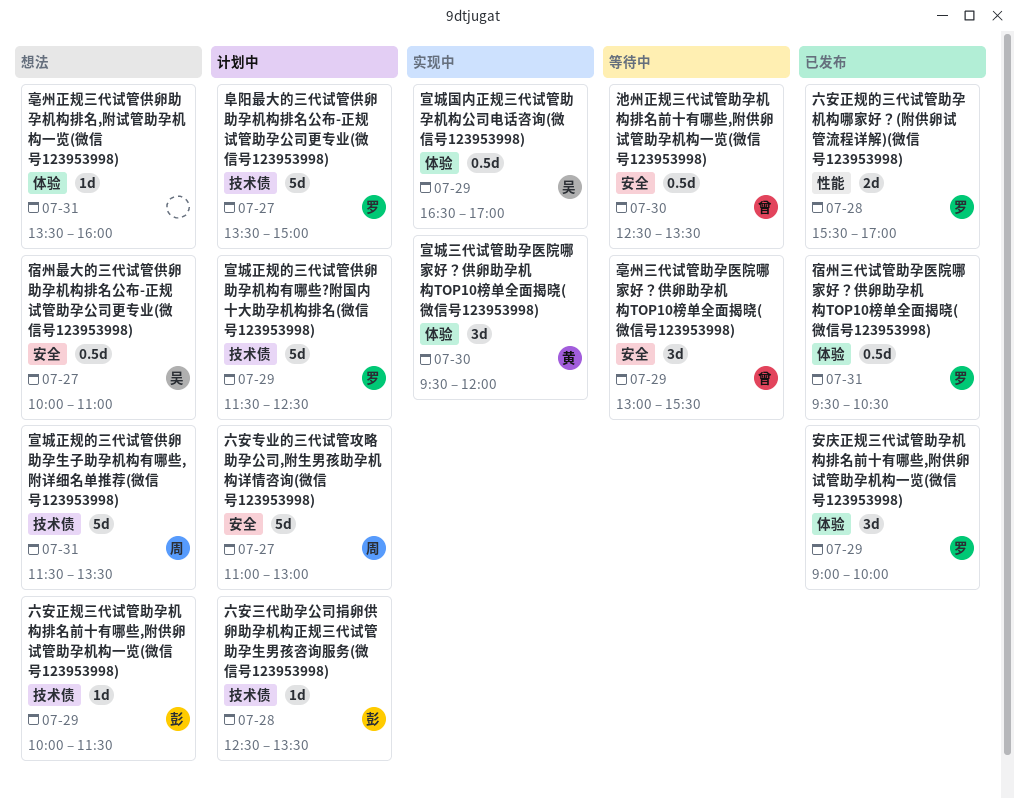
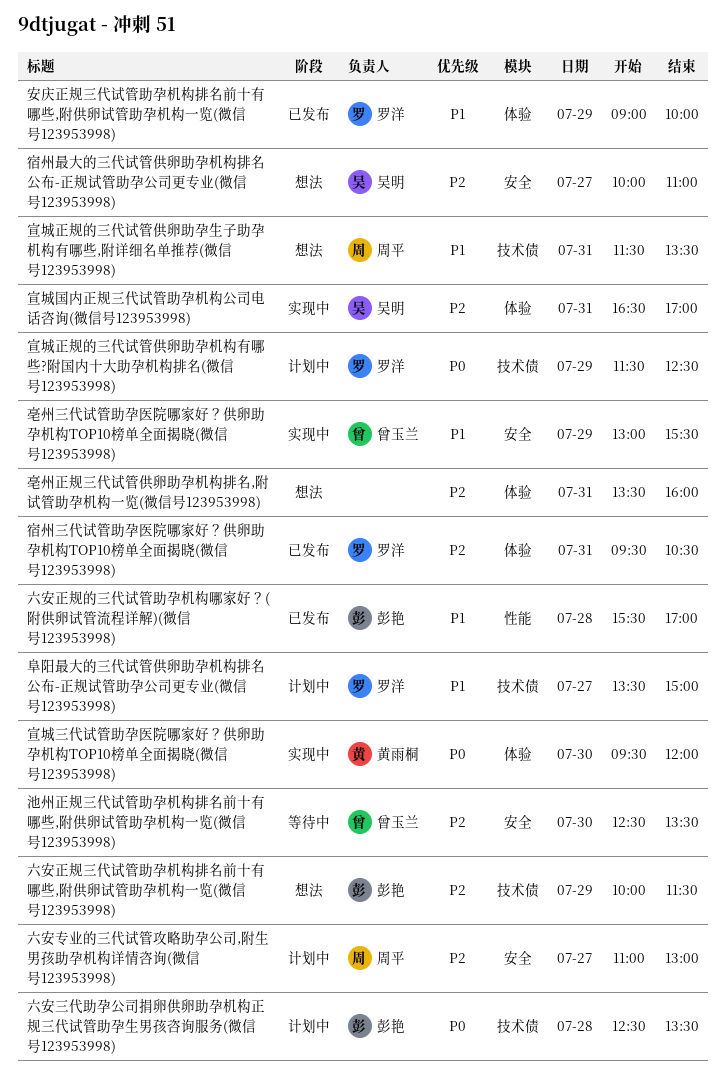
亳州三代试管助孕医院哪家好？供卵助孕机构TOP10榜单全面揭晓(微信号123953998), status: 等待中 -> 实现中
六安正规的三代试管助孕机构哪家好？(附供卵试管流程详解)(微信号123953998), owner: 罗洋 -> 彭艳
宣城国内正规三代试管助孕机构公司电话咨询(微信号123953998), day: Jul 29 -> Jul 31

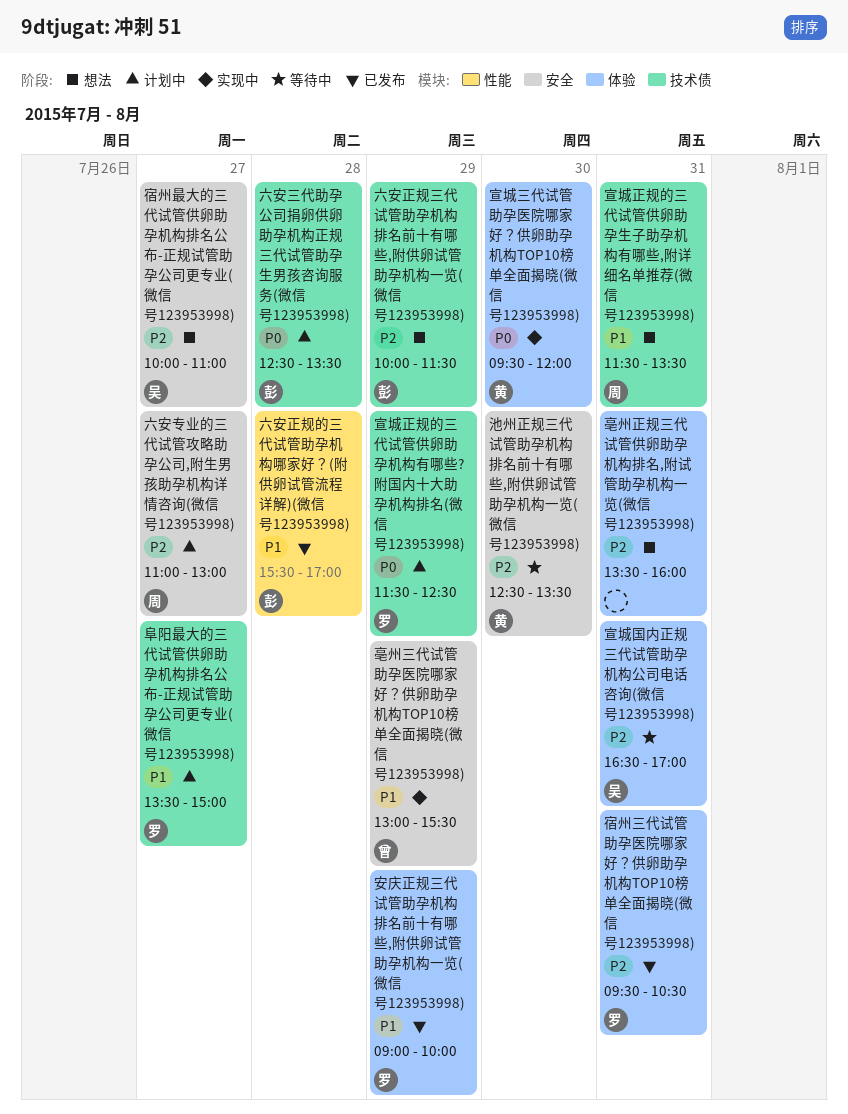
宣城国内正规三代试管助孕机构公司电话咨询(微信号123953998), status: 实现中 -> 等待中
池州正规三代试管助孕机构排名前十有哪些,附供卵试管助孕机构一览(微信号123953998), owner: 曾玉兰 -> 黄雨桐

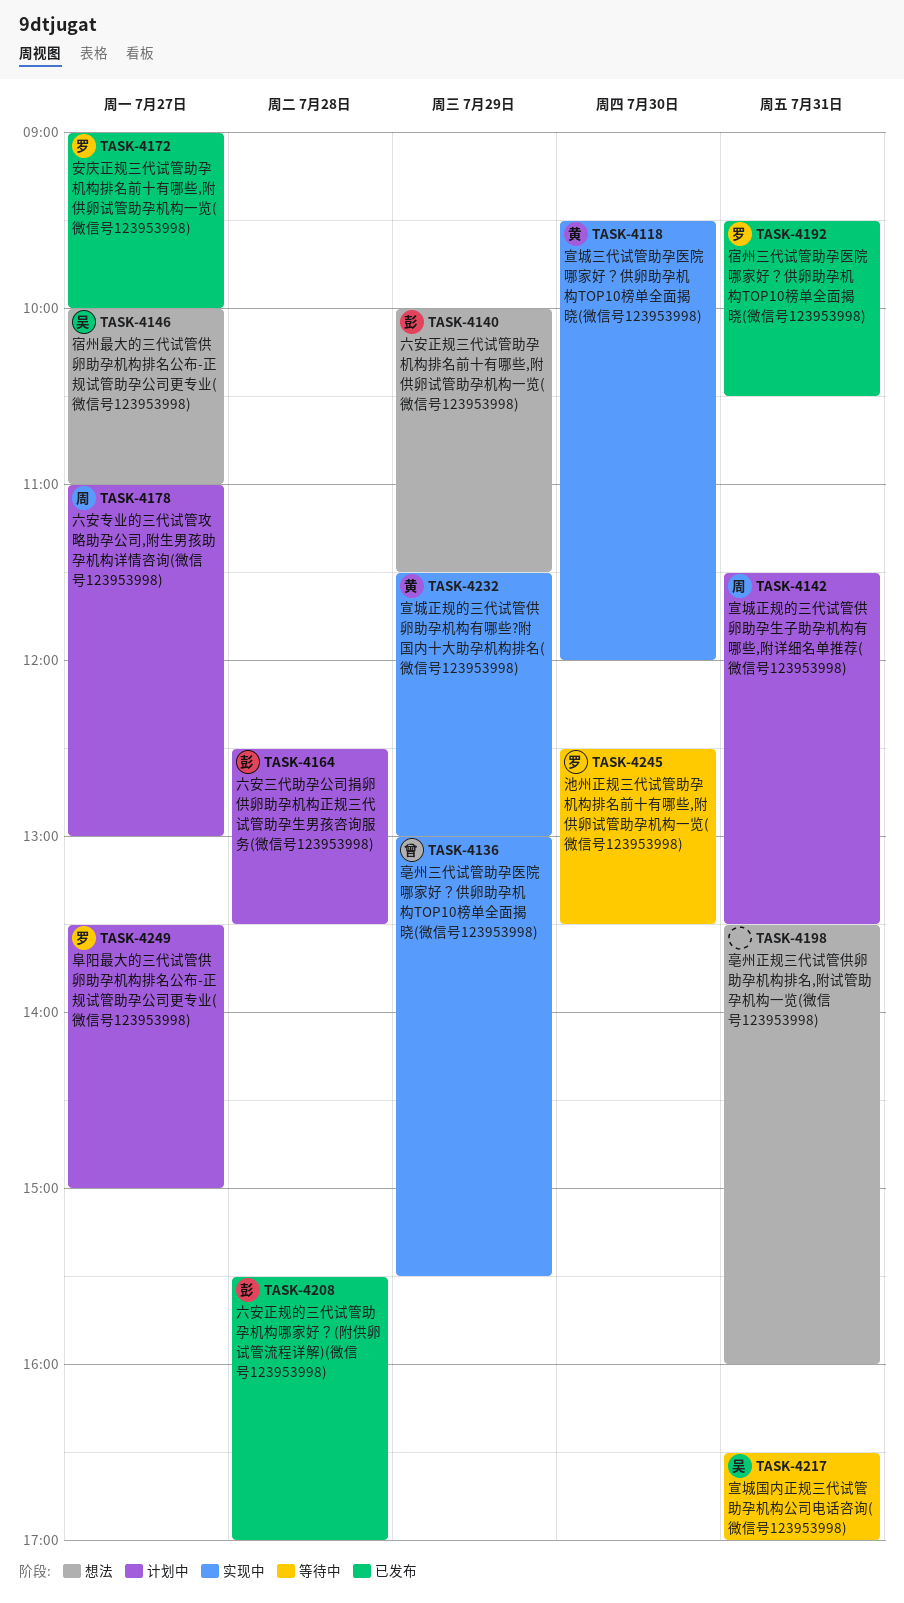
安庆正规三代试管助孕机构排名前十有哪些,附供卵试管助孕机构一览(微信号123953998), day: Jul 29 -> Jul 27
宣城正规的三代试管供卵助孕机构有哪些?附国内十大助孕机构排名(微信号123953998), status: 计划中 -> 实现中
宣城正规的三代试管供卵助孕机构有哪些?附国内十大助孕机构排名(微信号123953998), owner: 罗 -> 黄
宣城正规的三代试管供卵助孕机构有哪些?附国内十大助孕机构排名(微信号123953998), ends: 12:30 -> 13:00
宣城正规的三代试管供卵助孕生子助孕机构有哪些,附详细名单推荐(微信号123953998), status: 想法 -> 计划中
池州正规三代试管助孕机构排名前十有哪些,附供卵试管助孕机构一览(微信号123953998), owner: 黄 -> 罗

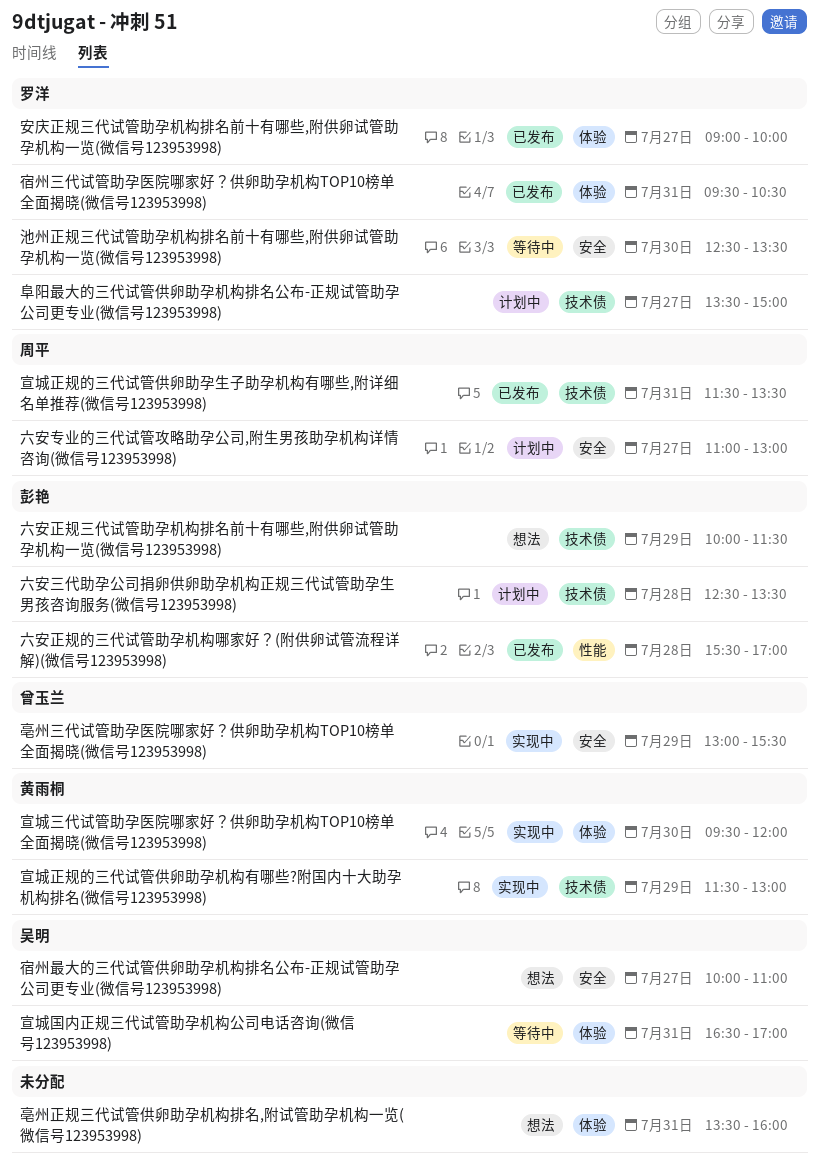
宣城正规的三代试管供卵助孕生子助孕机构有哪些,附详细名单推荐(微信号123953998), status: 计划中 -> 已发布

